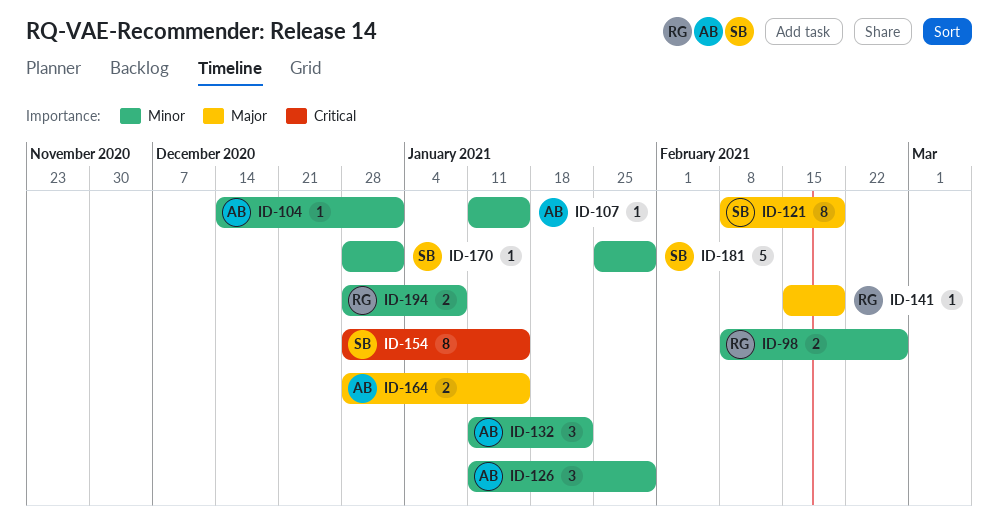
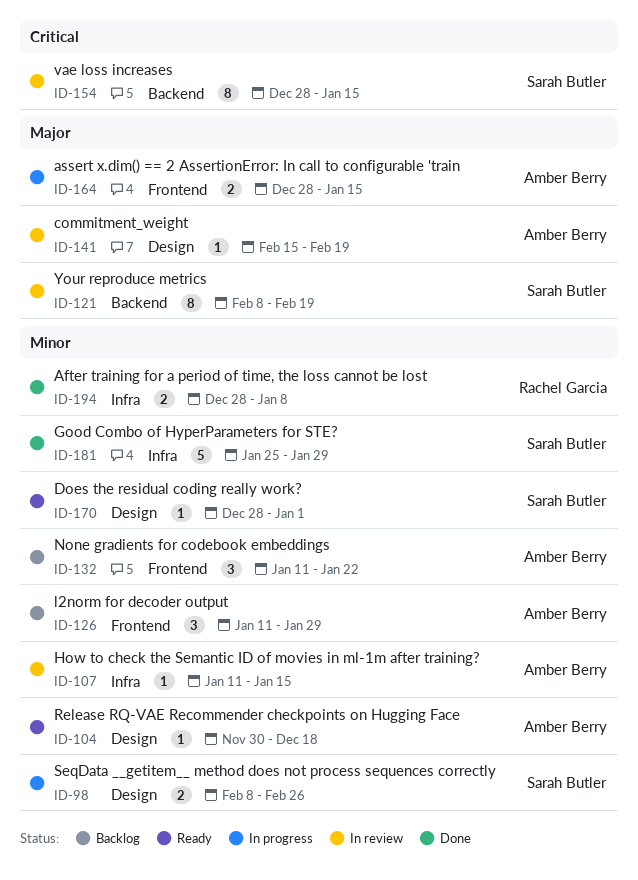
ID-98, owner: Rachel Garcia -> Sarah Butler
ID-104, start: Dec 14 -> Nov 30
ID-104, due: Jan 1 -> Dec 18
ID-141, owner: Rachel Garcia -> Amber Berry

